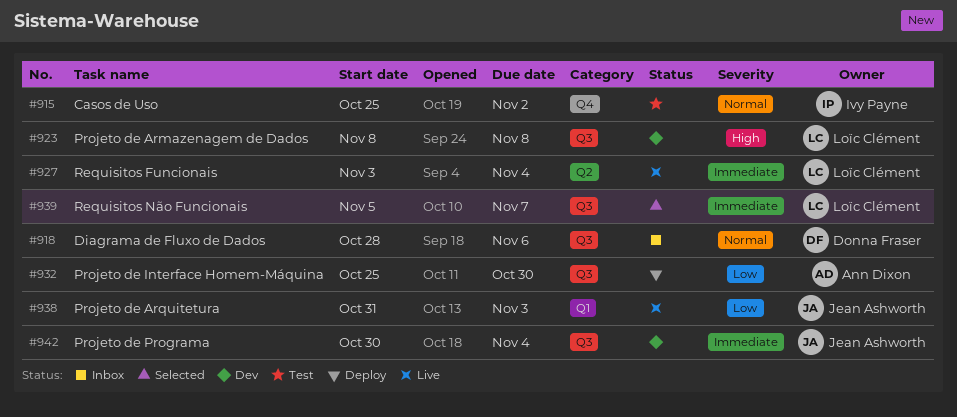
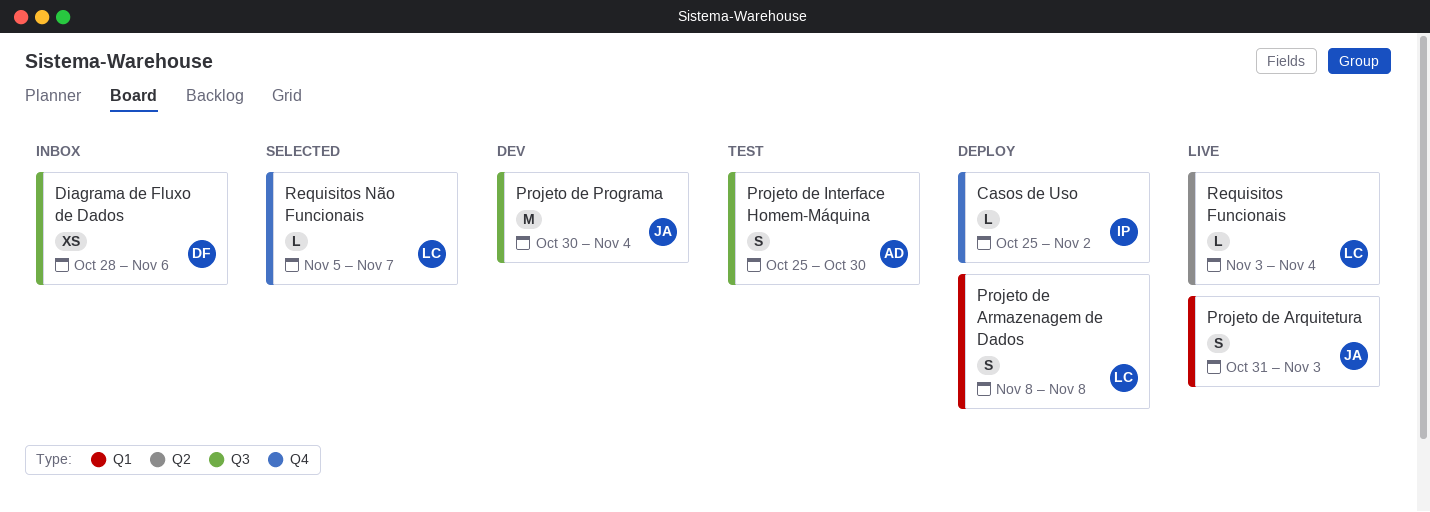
Casos de Uso, status: Test -> Deploy
Projeto de Armazenagem de Dados, status: Dev -> Deploy
Projeto de Armazenagem de Dados, label: Q3 -> Q1
Projeto de Interface Homem-Máquina, status: Deploy -> Test
Requisitos Não Funcionais, label: Q3 -> Q4

